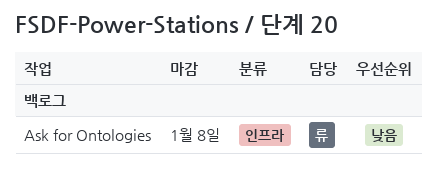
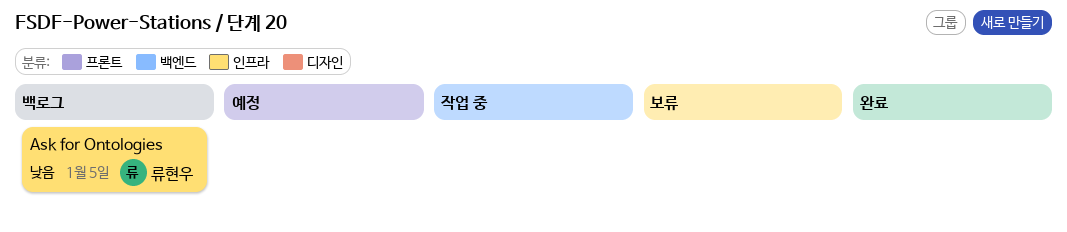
Ask for Ontologies, due: Jan 8 -> Jan 5

